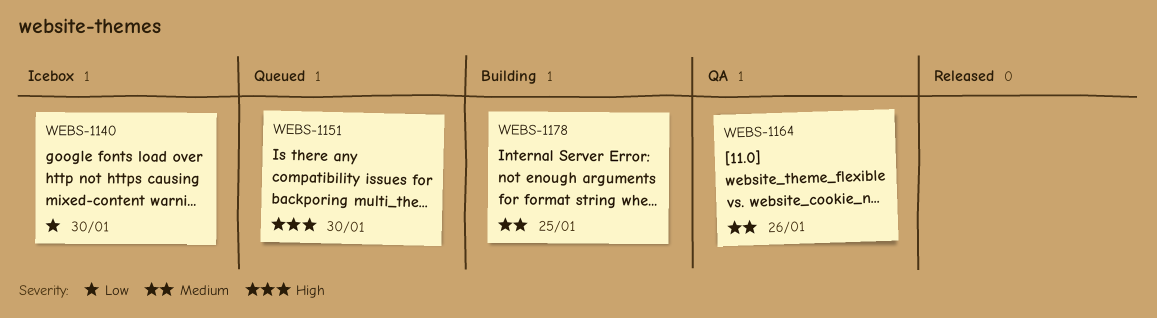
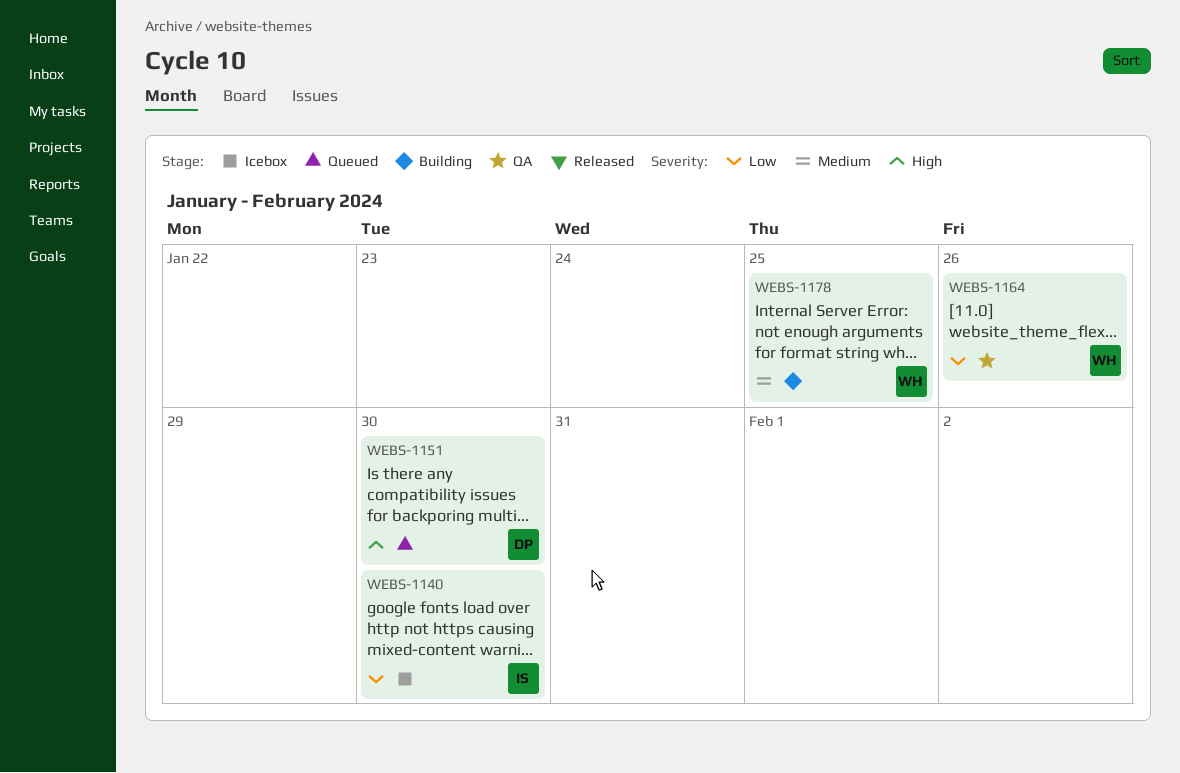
WEBS-1164, priority: Medium -> Low

